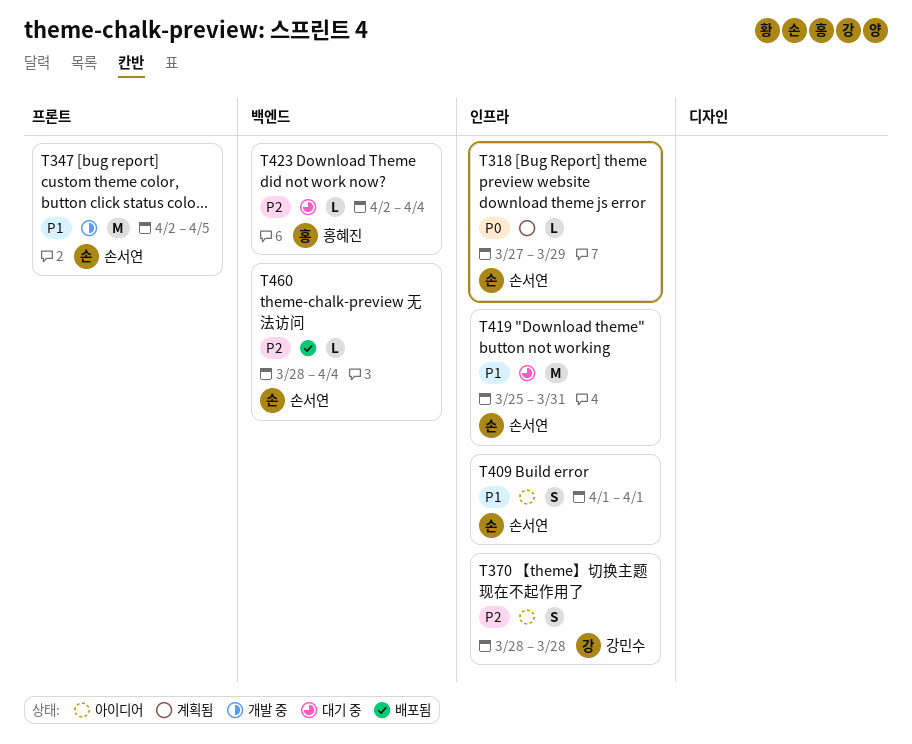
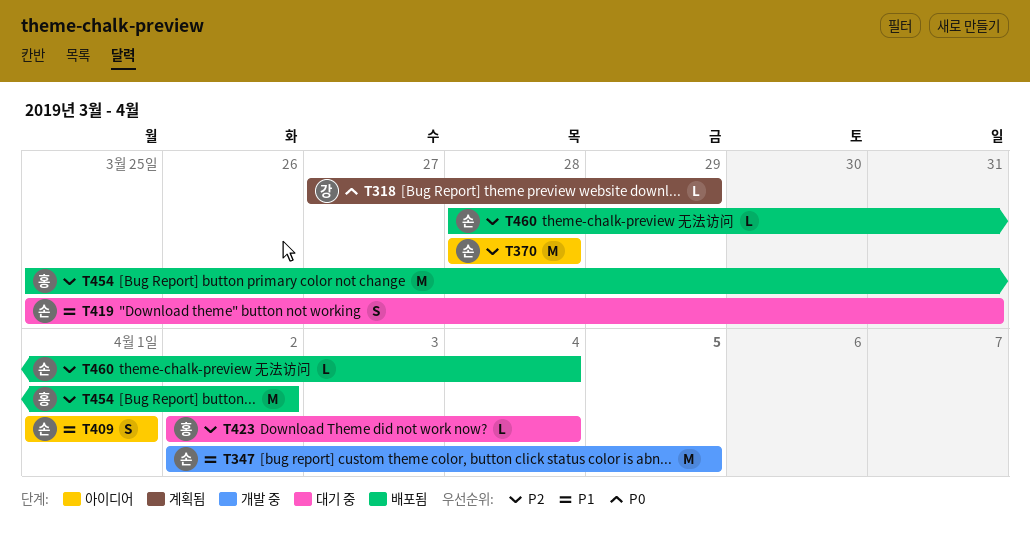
T318, owner: 손서연 -> 강민수
T370, owner: 강민수 -> 손서연
T370, estimate: S -> M
T419, estimate: M -> S
T454: none -> present

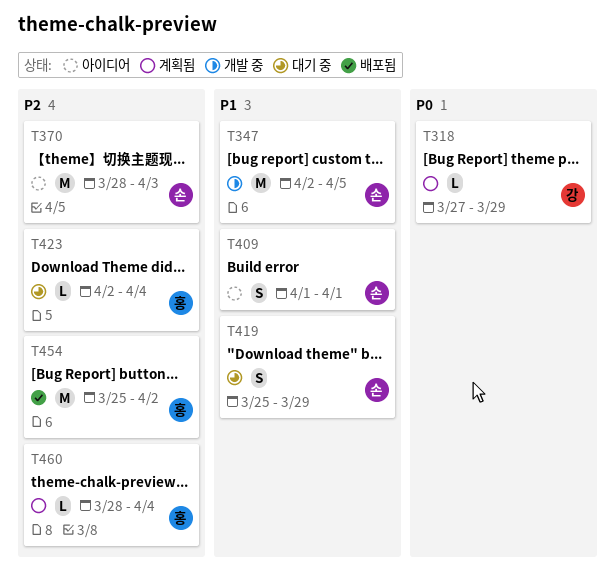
T370, due: Mar 28 -> Apr 3
T419, due: Mar 31 -> Mar 29
T460, status: 배포됨 -> 계획됨
T460, owner: 손 -> 홍

